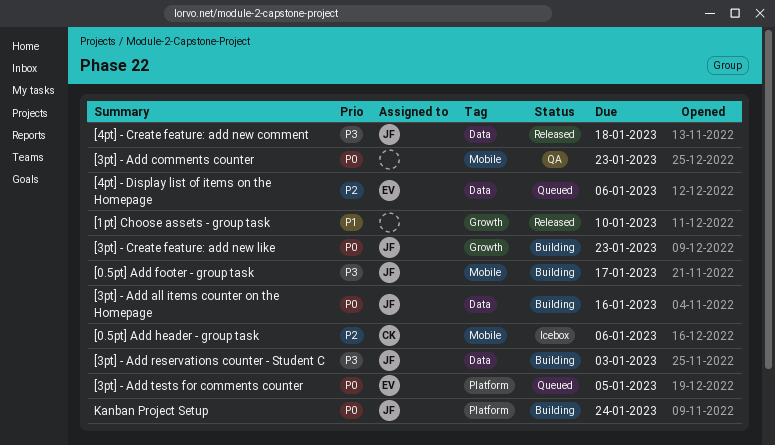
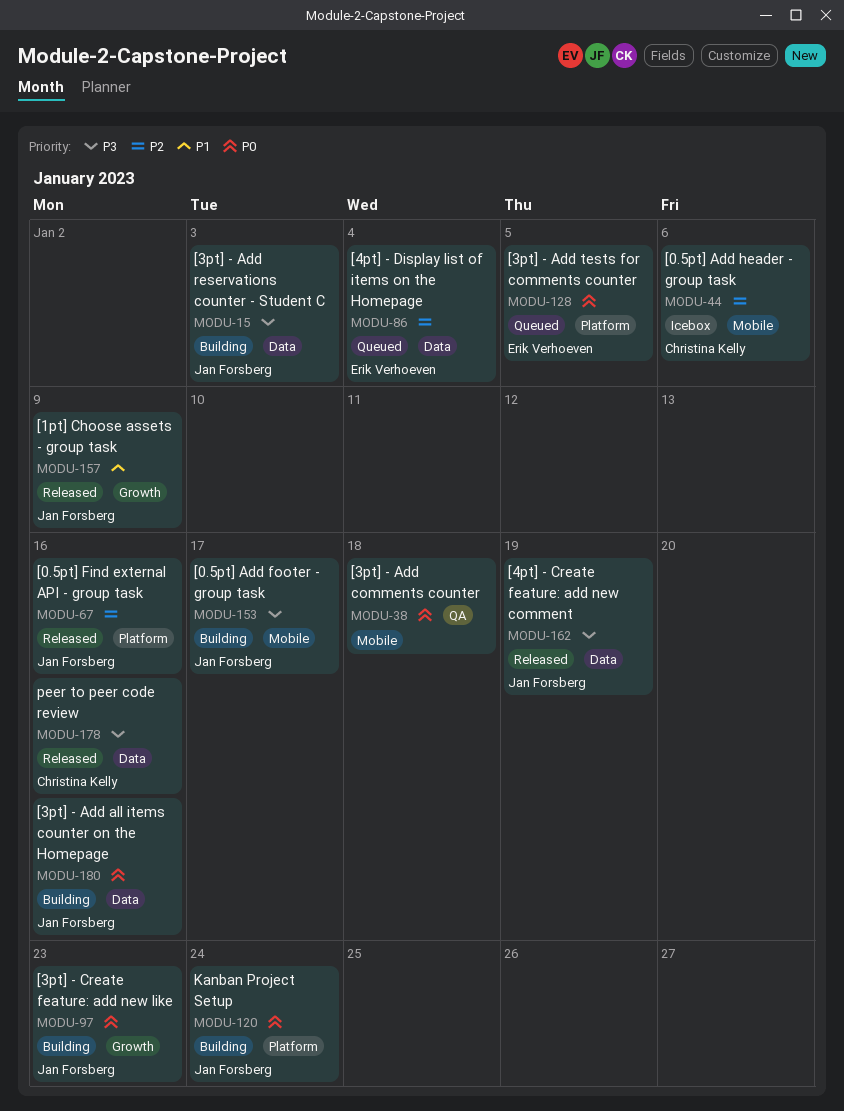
[0.5pt] Find external API - group task: none -> present
[1pt] Choose assets - group task, owner: none -> Jan Forsberg
[1pt] Choose assets - group task, due: Jan 10 -> Jan 9
[3pt] - Add comments counter, due: Jan 23 -> Jan 18
[4pt] - Create feature: add new comment, due: Jan 18 -> Jan 19
[4pt] - Display list of items on the Homepage, due: Jan 6 -> Jan 4
peer to peer code review: none -> present

